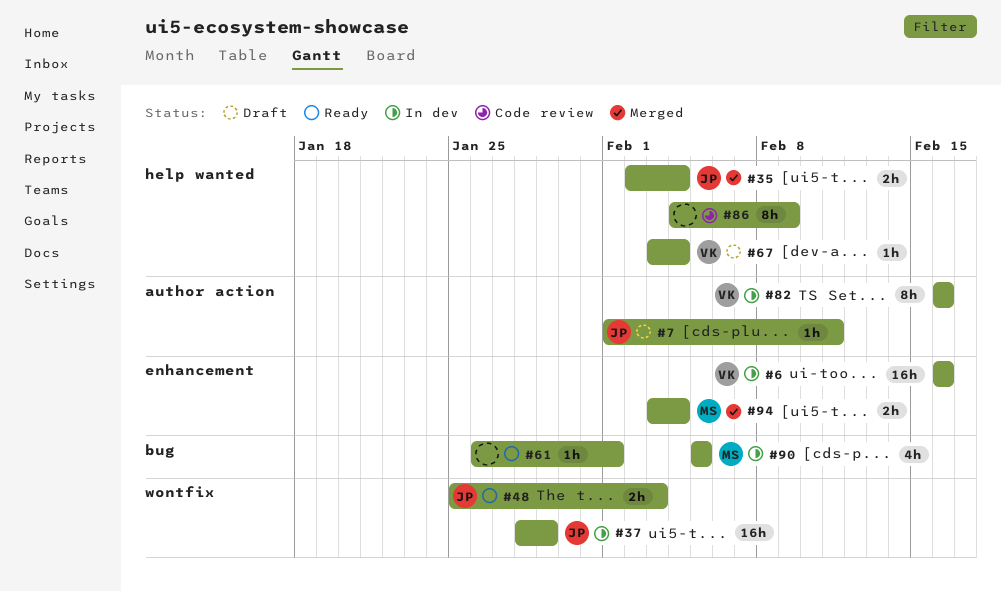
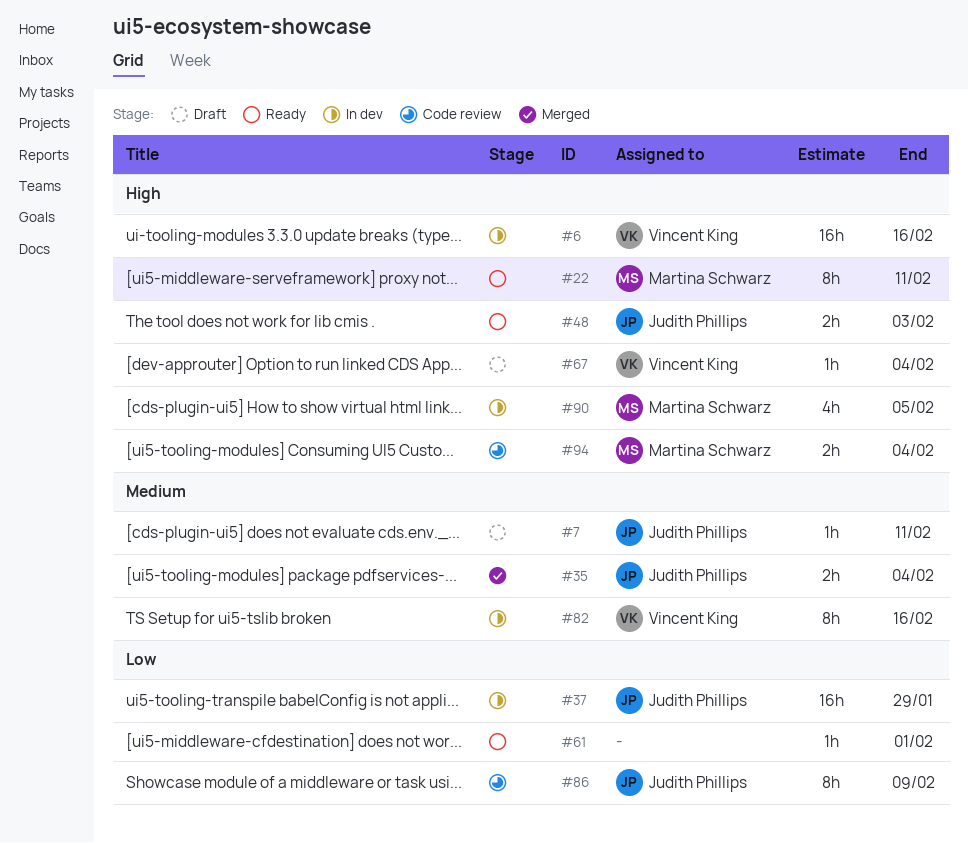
#22: none -> present
#86, owner: none -> Judith Phillips
#94, status: Merged -> Code review

